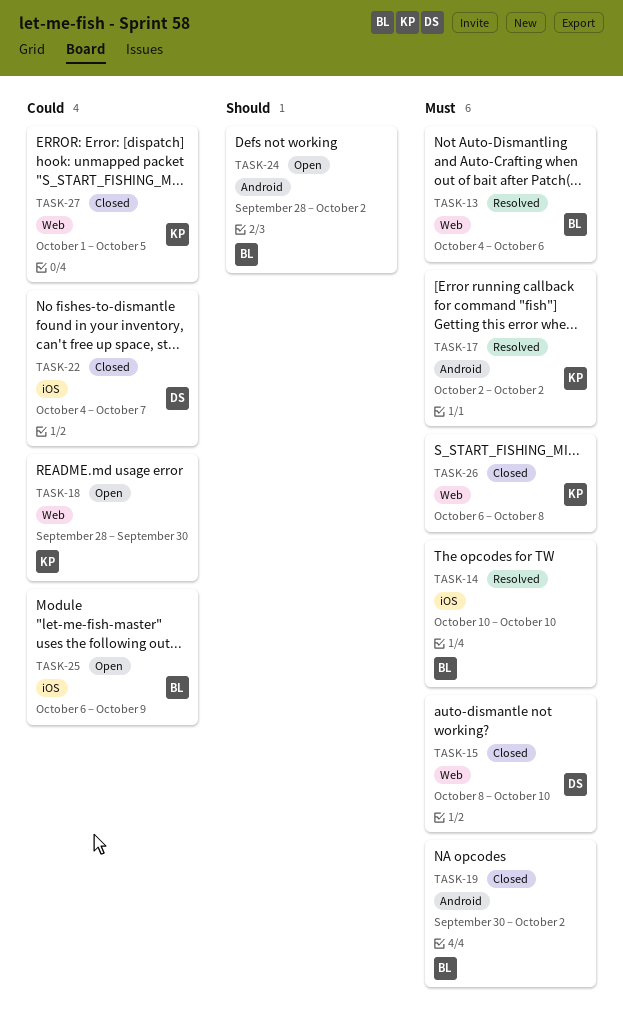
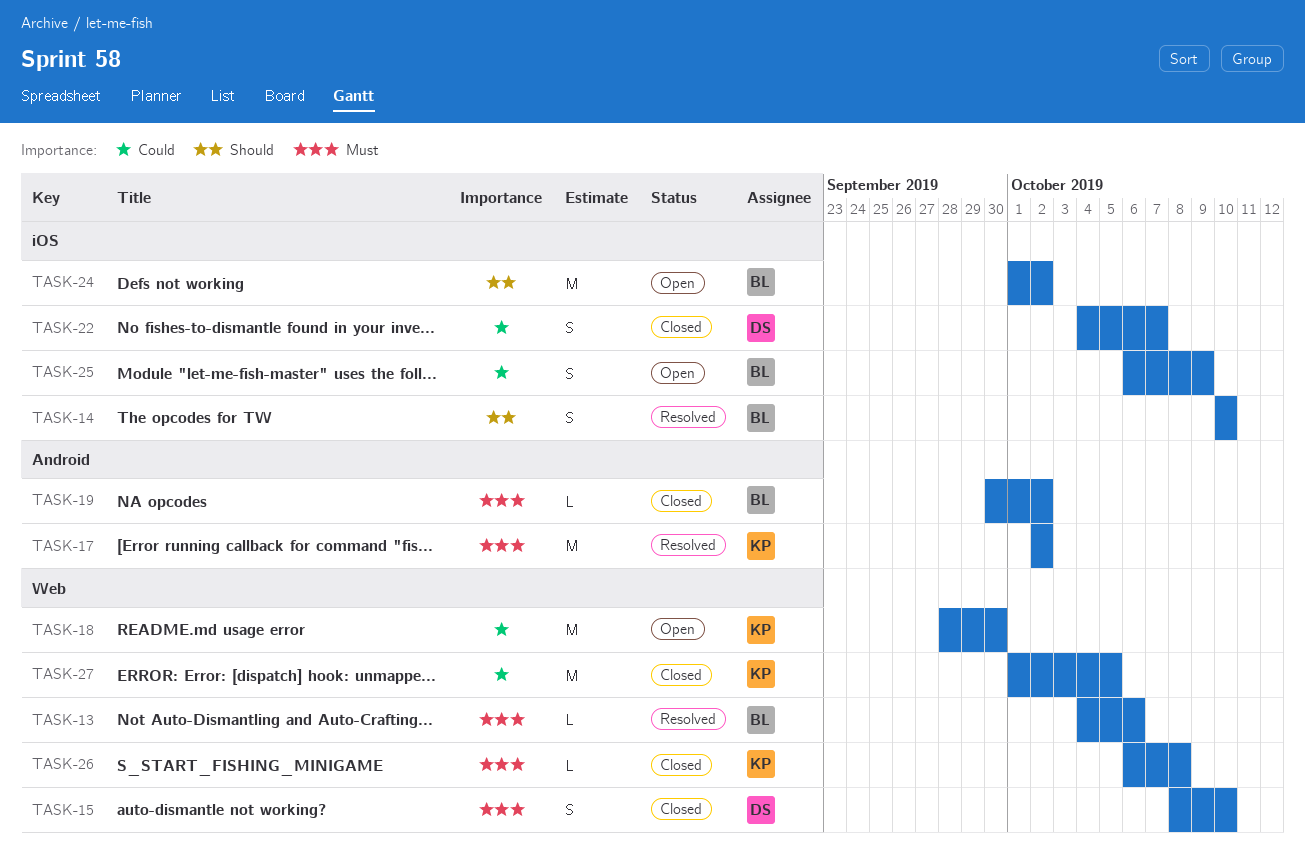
TASK-14, priority: Must -> Should
TASK-24, label: Android -> iOS
TASK-24, start: Sep 28 -> Oct 1

